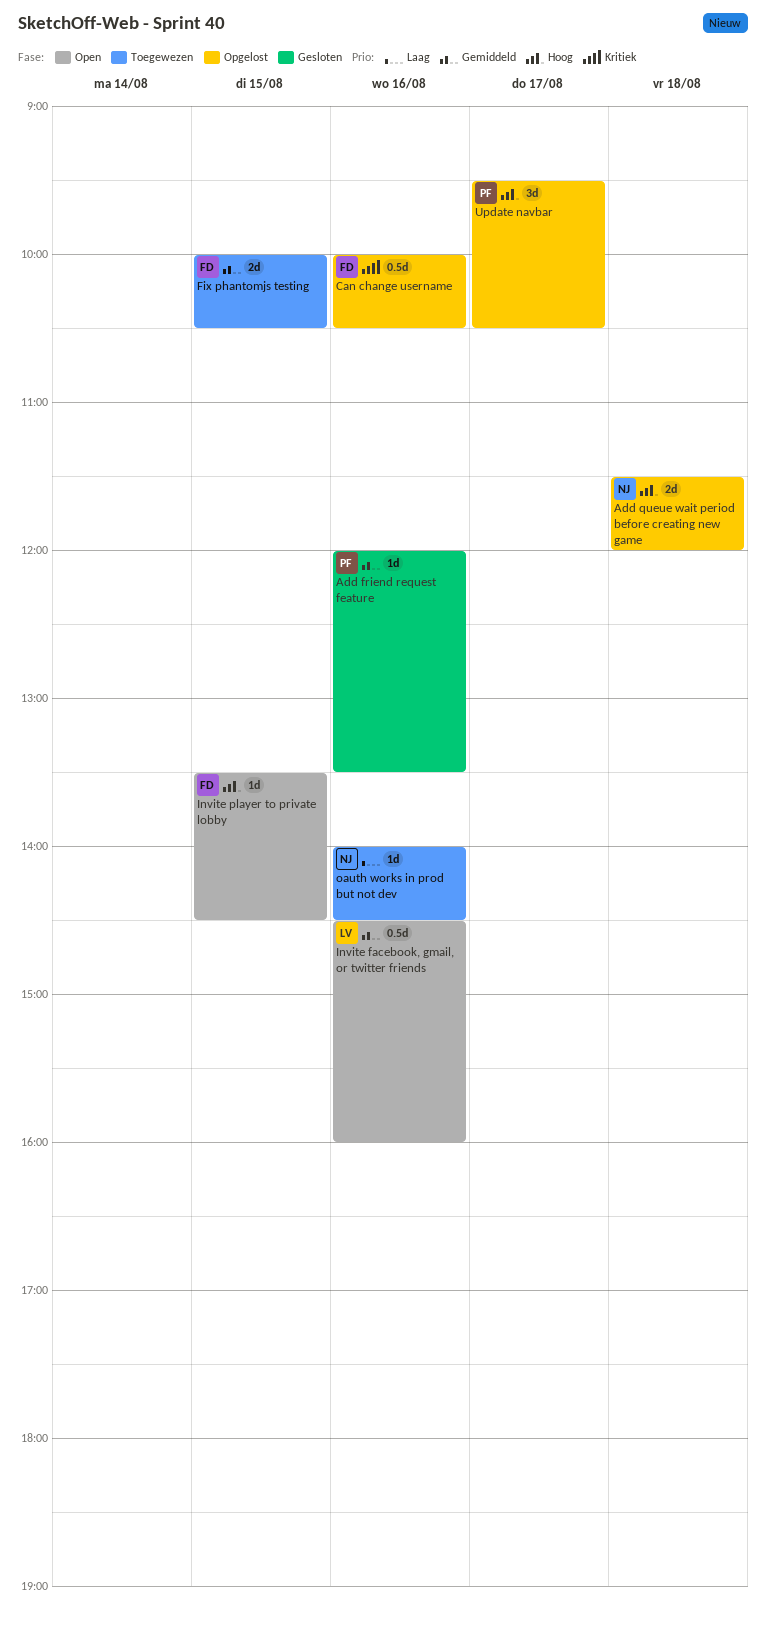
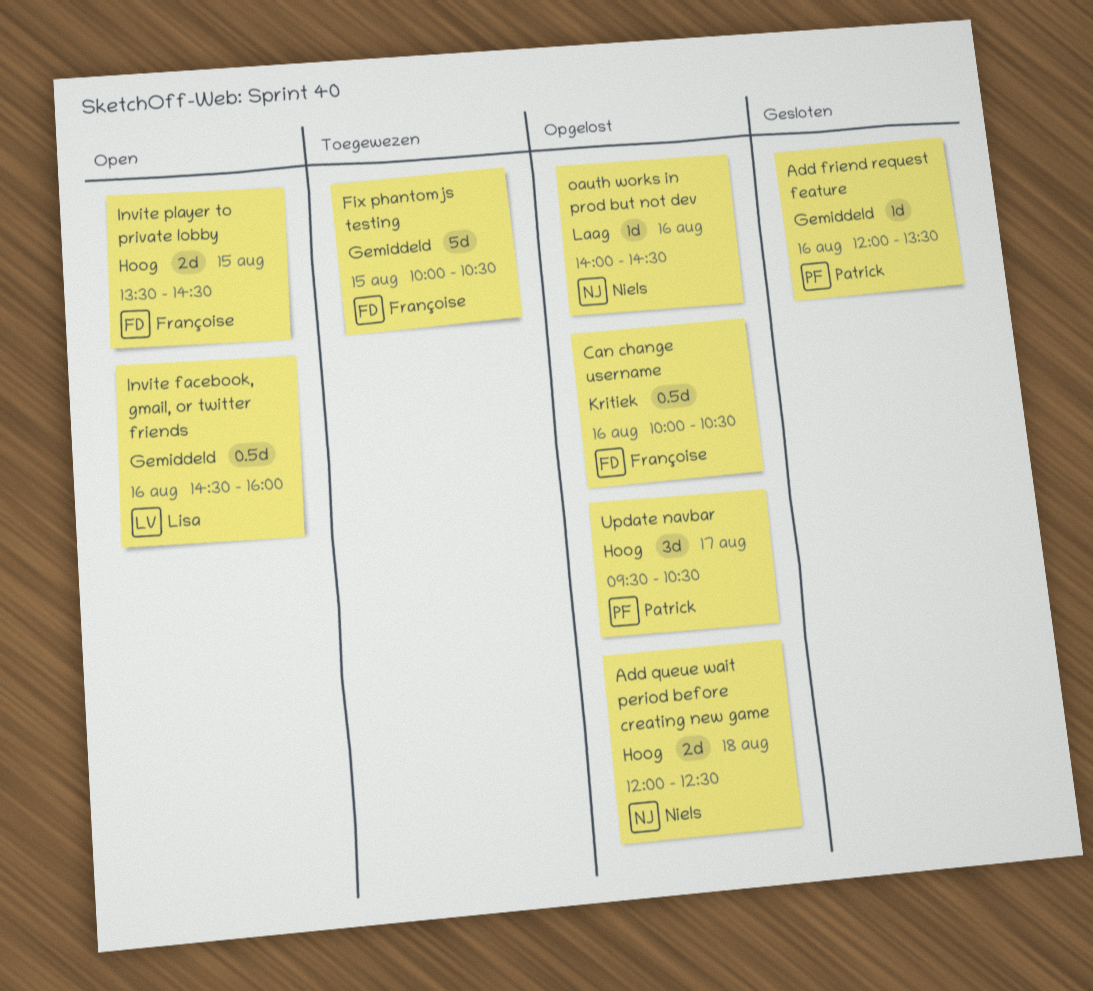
Add queue wait period before creating new game, begins: 11:30 -> 12:00
Add queue wait period before creating new game, ends: 12:00 -> 12:30
Fix phantomjs testing, estimate: 2d -> 5d
Invite player to private lobby, estimate: 1d -> 2d
oauth works in prod but not dev, status: Toegewezen -> Opgelost

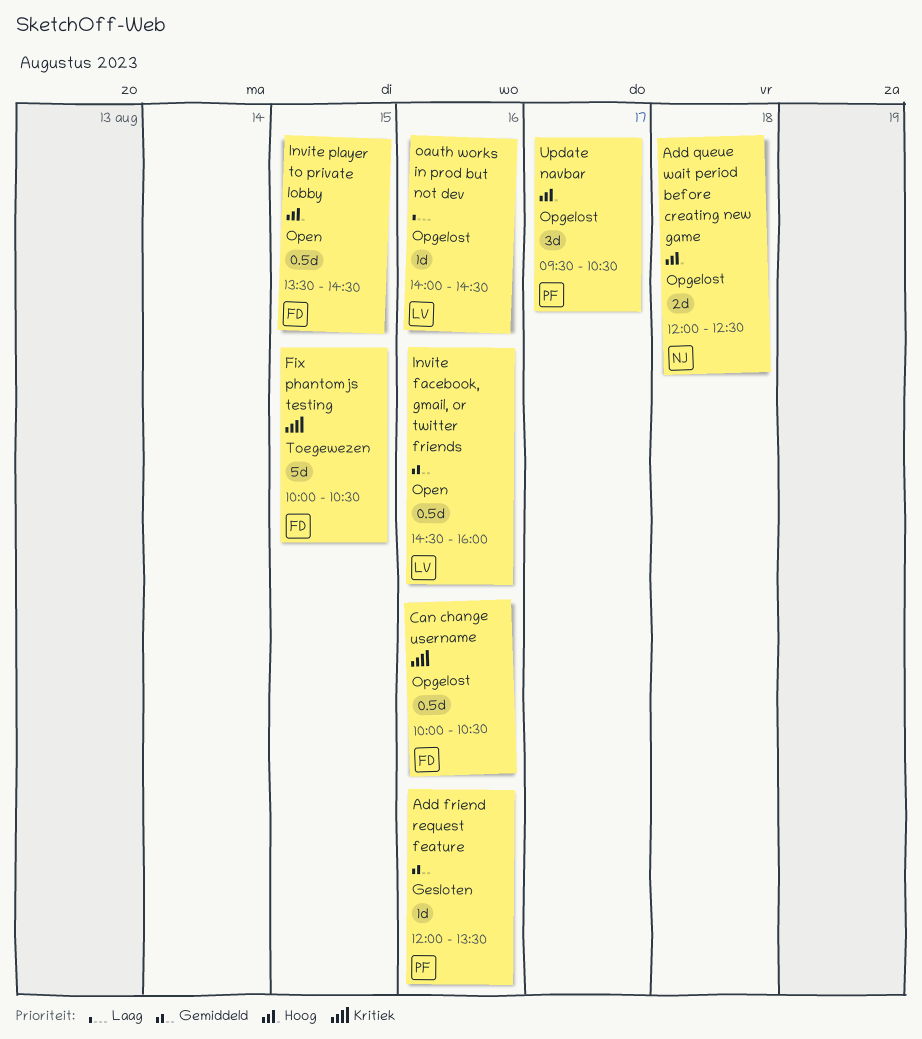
Fix phantomjs testing, priority: Gemiddeld -> Kritiek
Invite player to private lobby, estimate: 2d -> 0.5d
oauth works in prod but not dev, owner: Niels -> Lisa

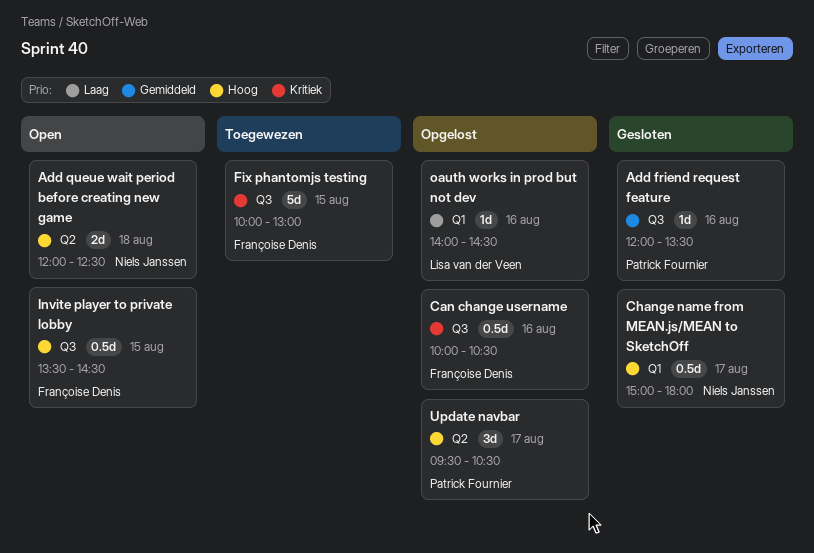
Add queue wait period before creating new game, status: Opgelost -> Open
Change name from MEAN.js/MEAN to SketchOff: none -> present
Fix phantomjs testing, ends: 10:30 -> 13:00
Invite facebook, gmail, or twitter friends: present -> none

